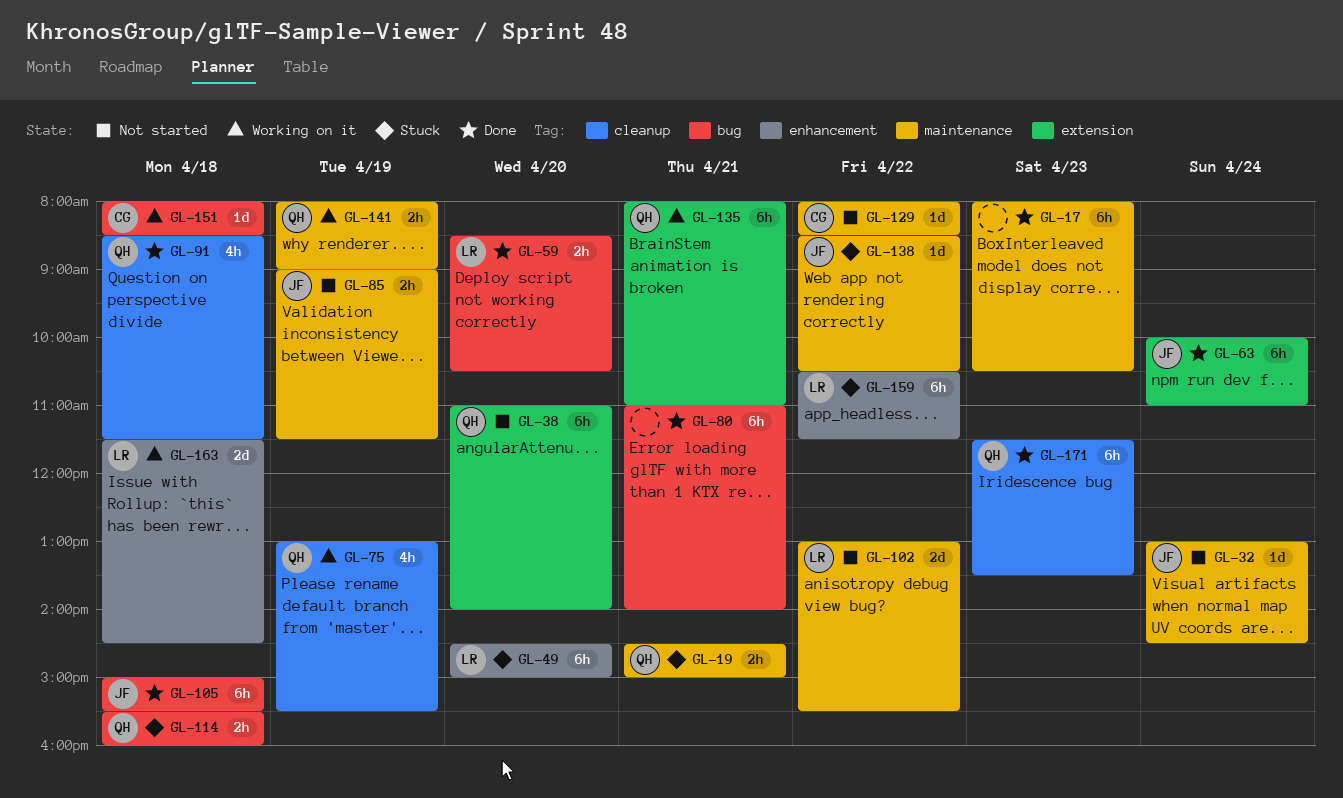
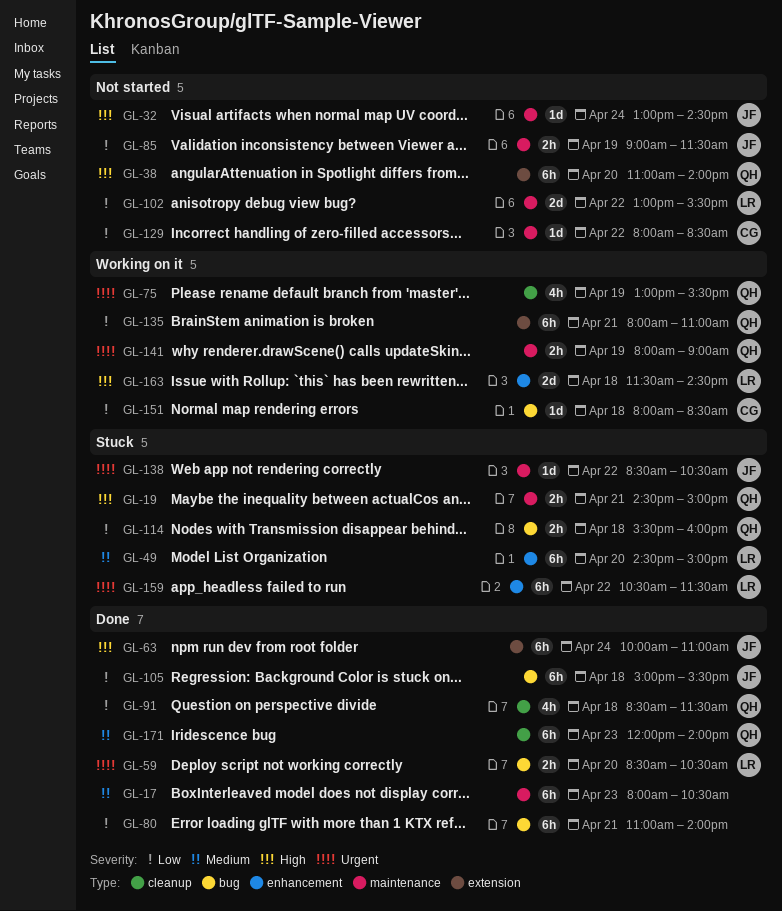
GL-171, begins: 11:30 -> 12:00
GL-171, ends: 13:30 -> 14:00

